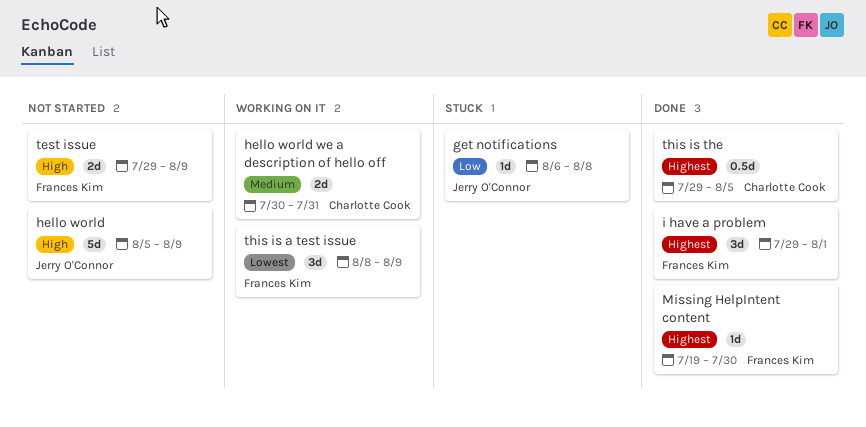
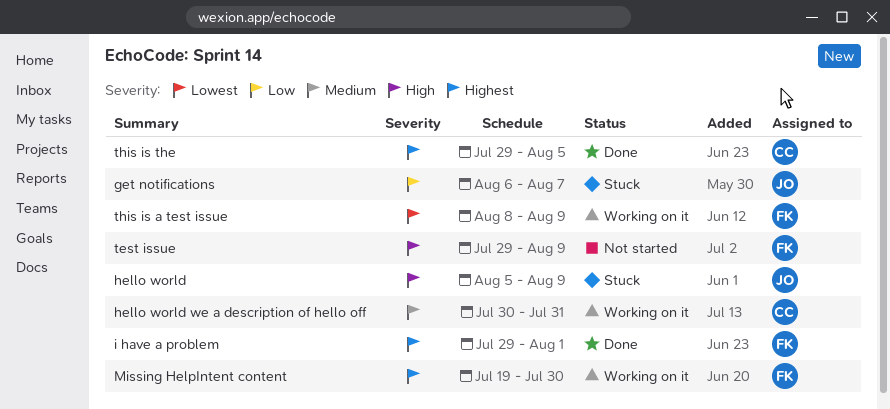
get notifications, due: Aug 8 -> Aug 7
hello world, status: Not started -> Stuck
Missing HelpIntent content, status: Done -> Working on it

